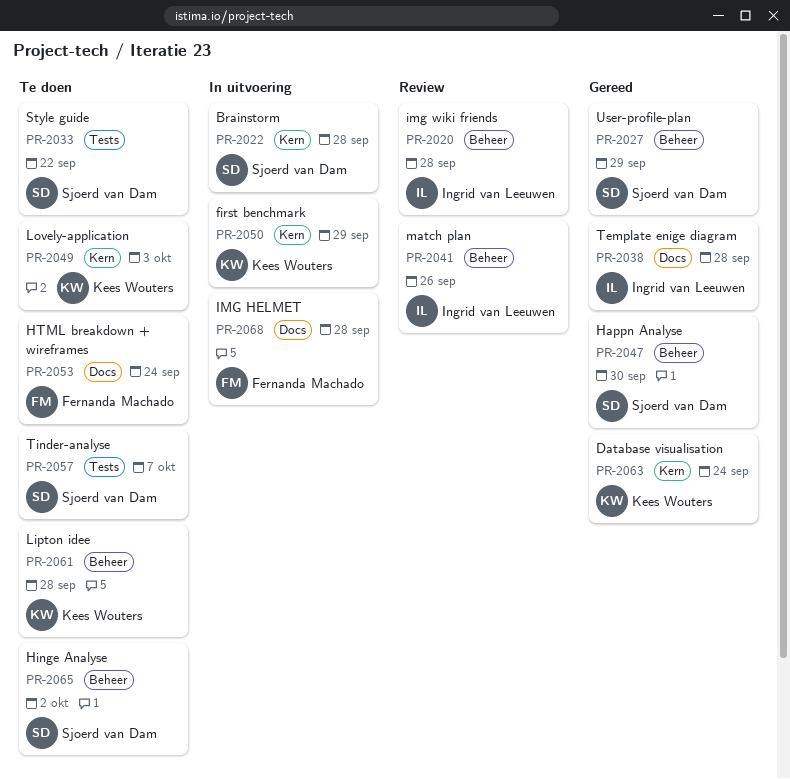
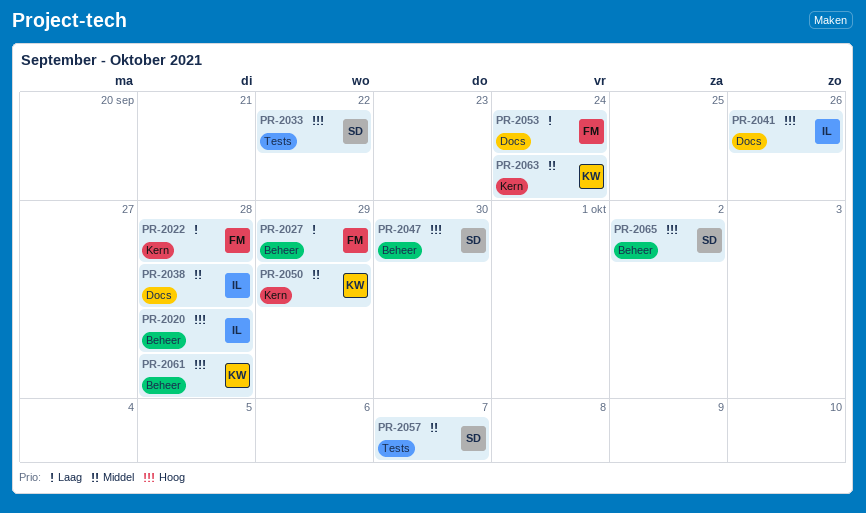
PR-2022, owner: Sjoerd van Dam -> Fernanda Machado
PR-2027, owner: Sjoerd van Dam -> Fernanda Machado
PR-2041, label: Beheer -> Docs
PR-2049: present -> none
PR-2068: present -> none

